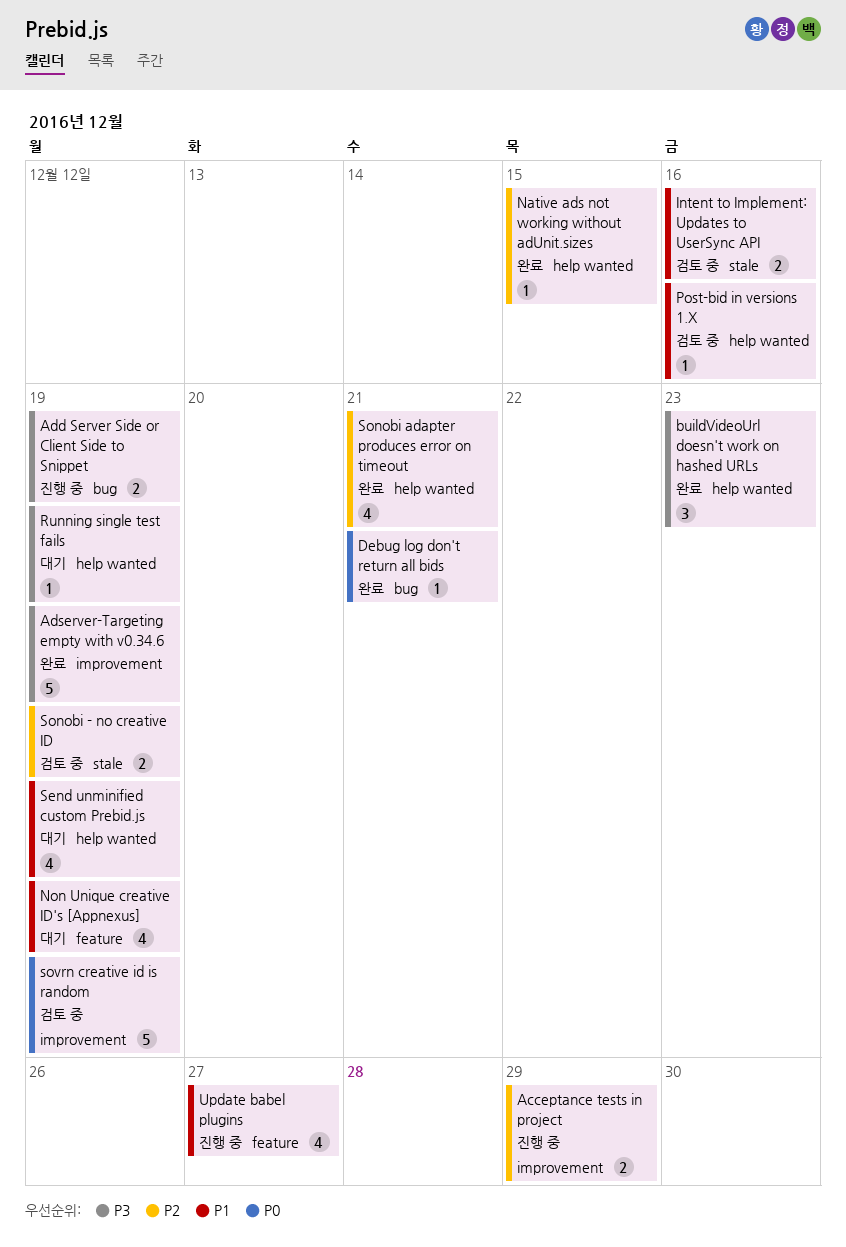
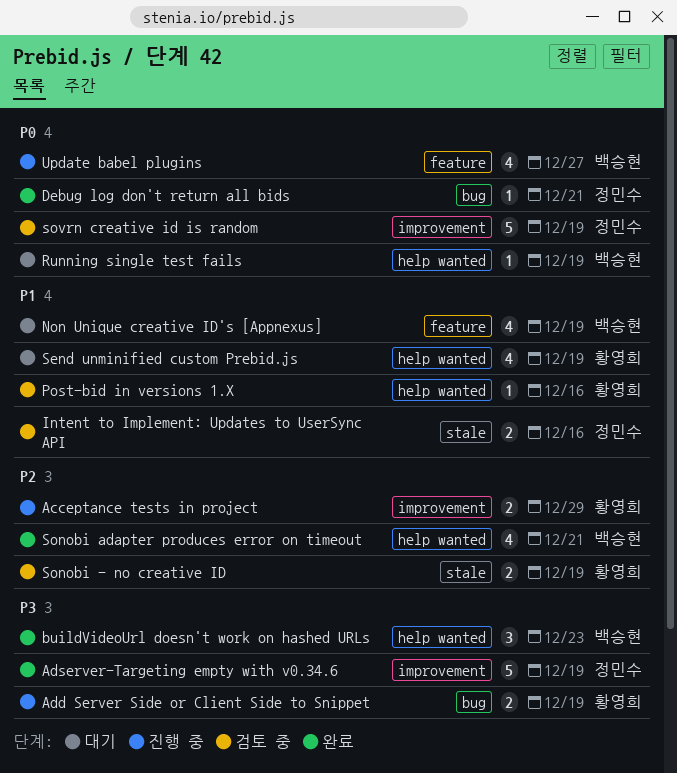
Native ads not working without adUnit.sizes: present -> none
Running single test fails, priority: P3 -> P0
Update babel plugins, priority: P1 -> P0

